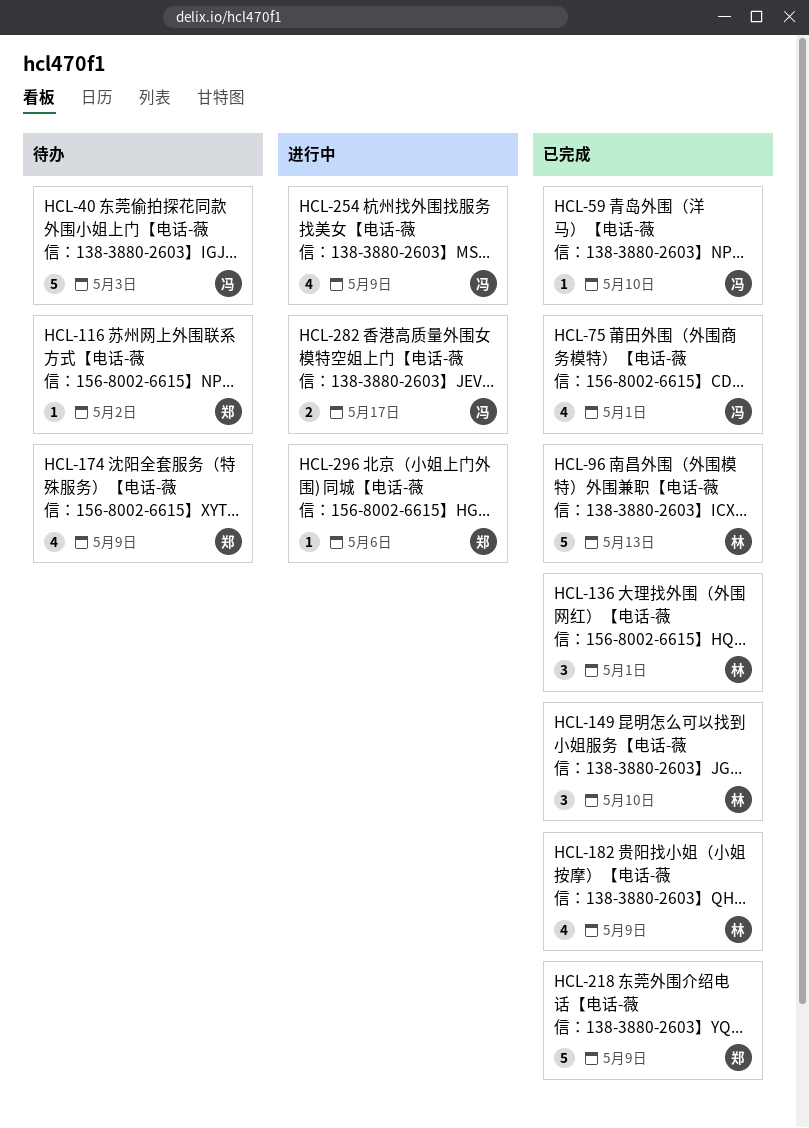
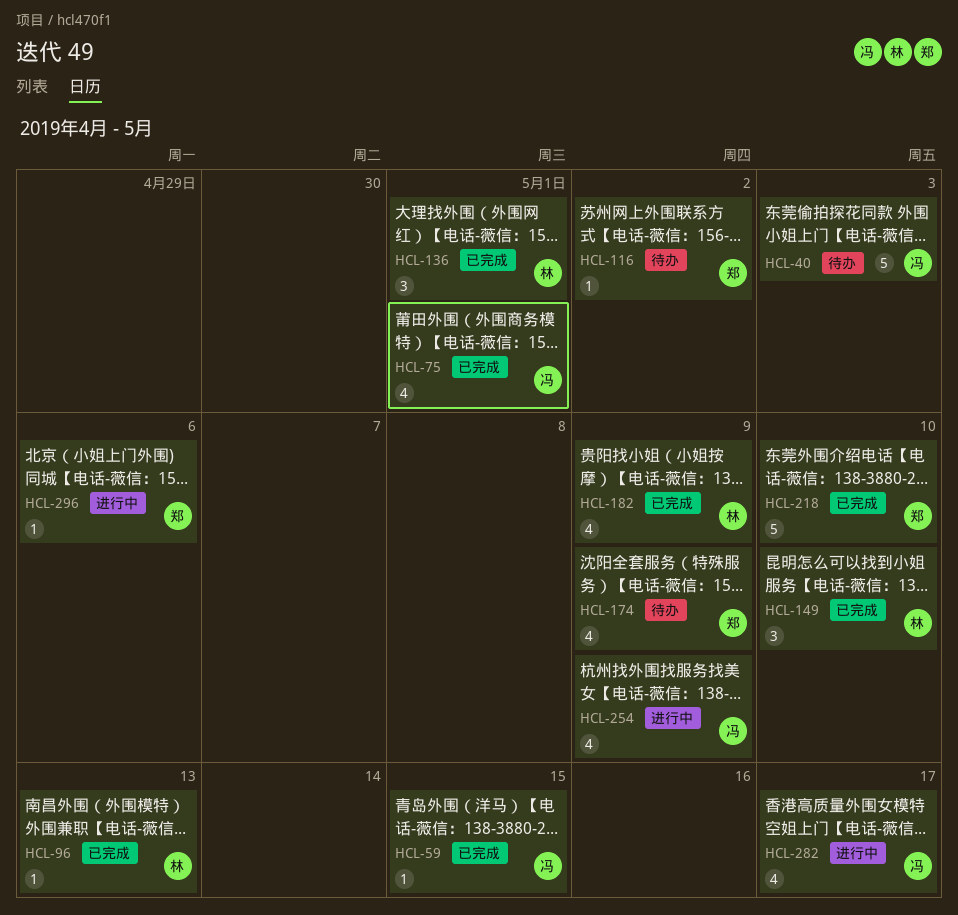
HCL-59, due: May 10 -> May 15
HCL-96, estimate: 5 -> 1
HCL-218, due: May 9 -> May 10
HCL-282, estimate: 2 -> 4

